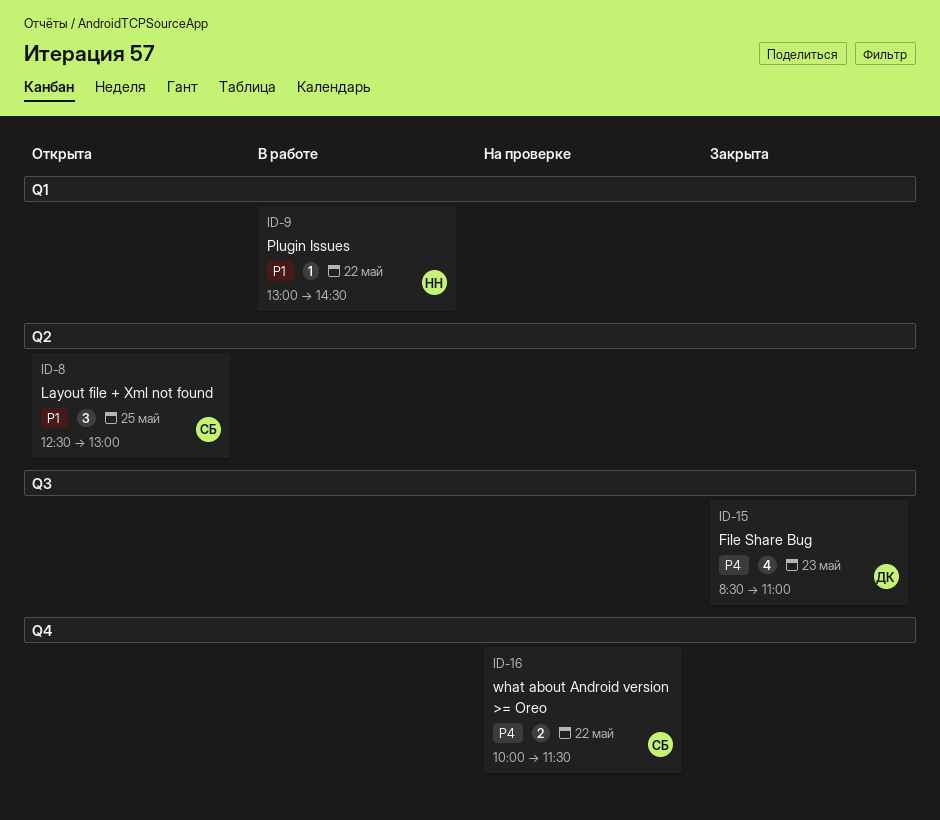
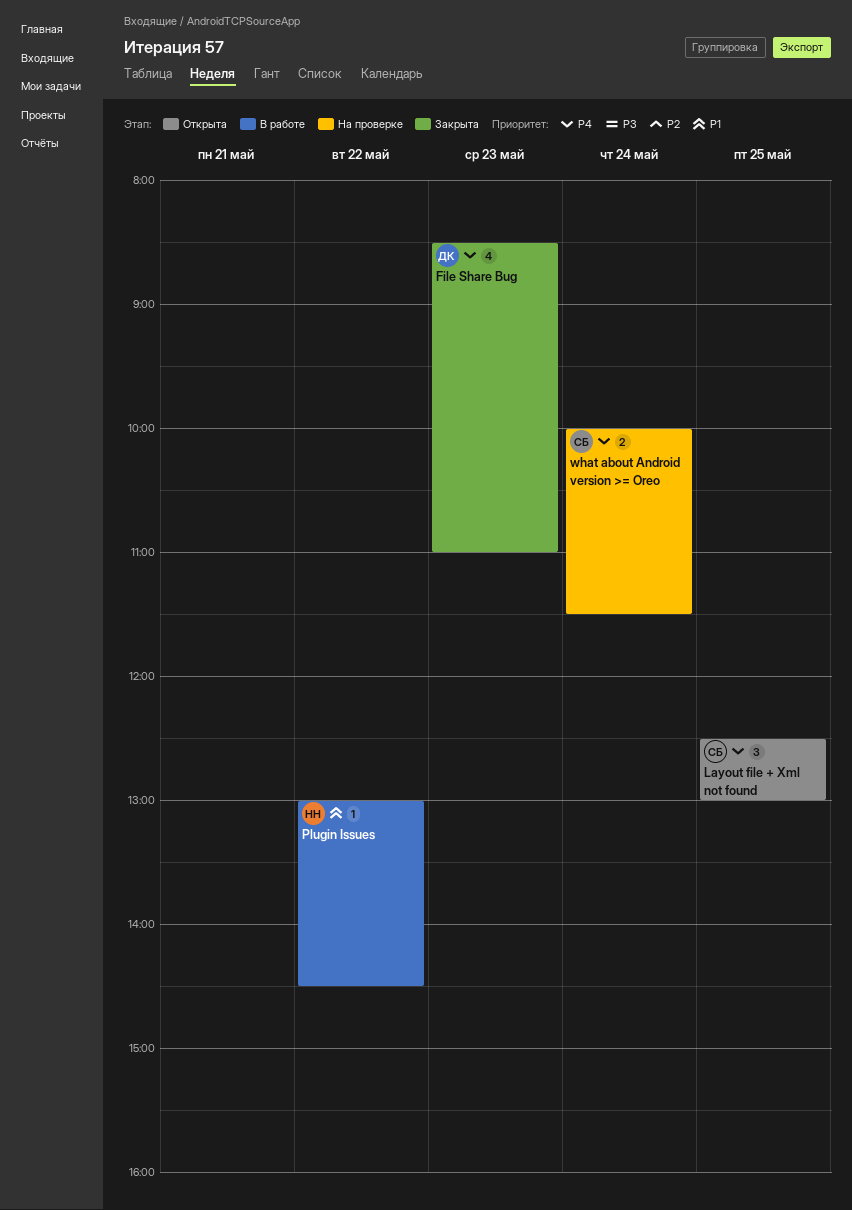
Layout file + Xml not found, priority: P1 -> P4
what about Android version >= Oreo, day: May 22 -> May 24

